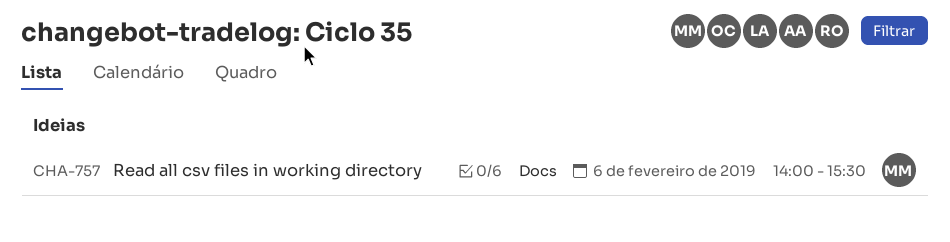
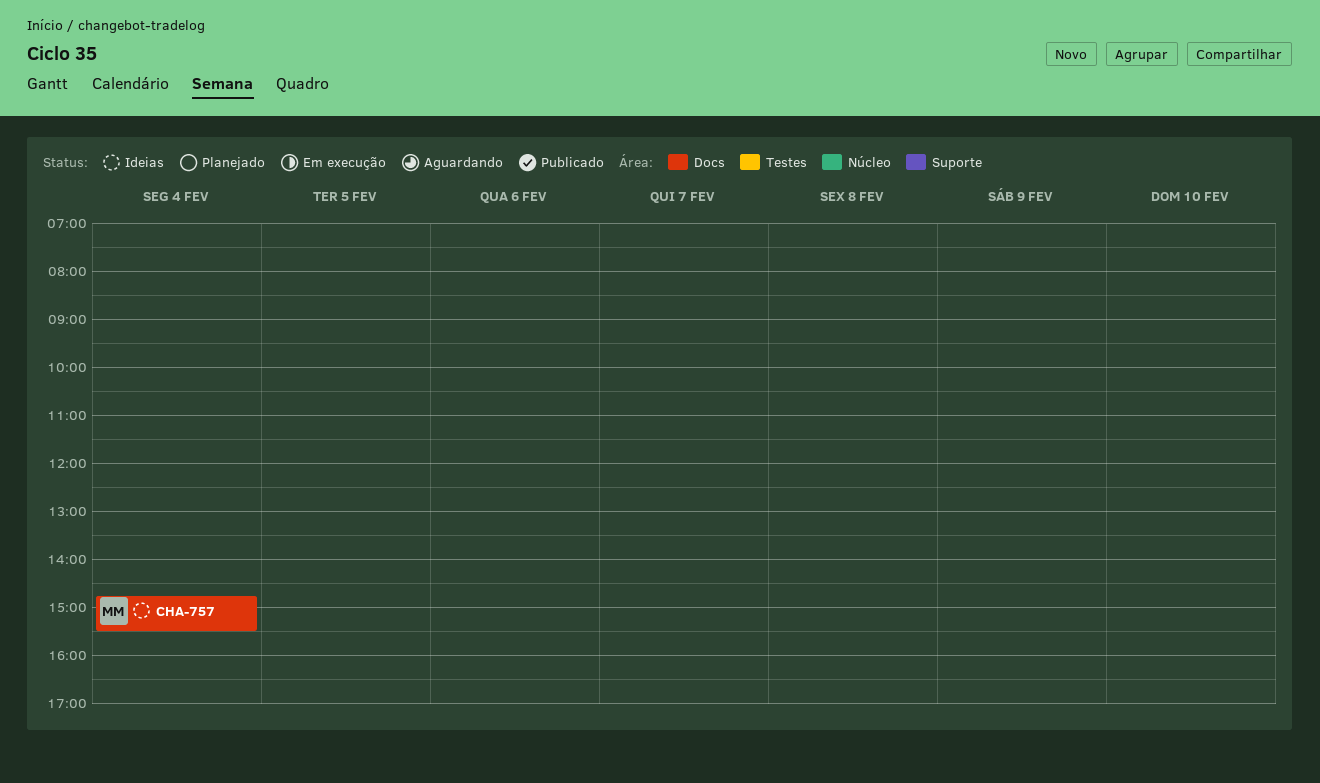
CHA-757, day: Feb 6 -> Feb 4
CHA-757, begins: 14:00 -> 14:45

